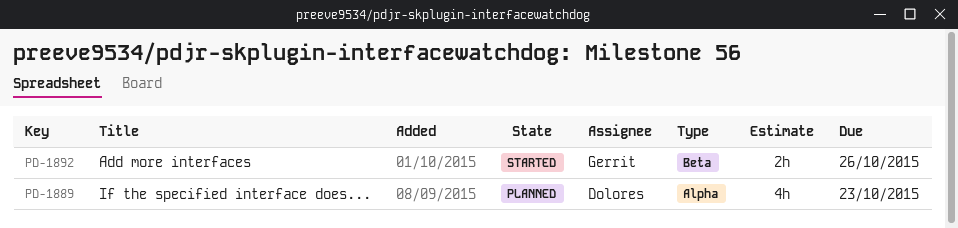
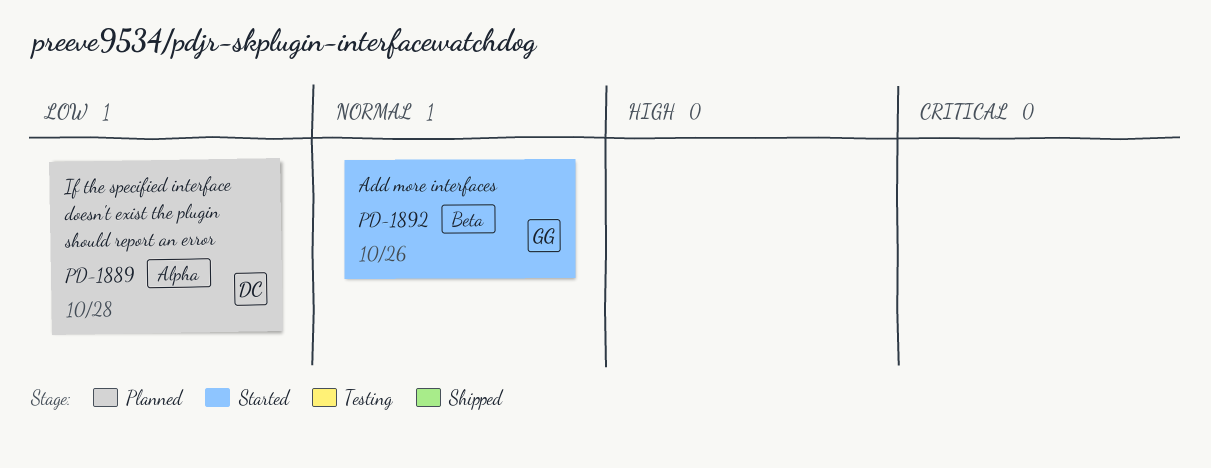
PD-1889, due: Oct 23 -> Oct 28

